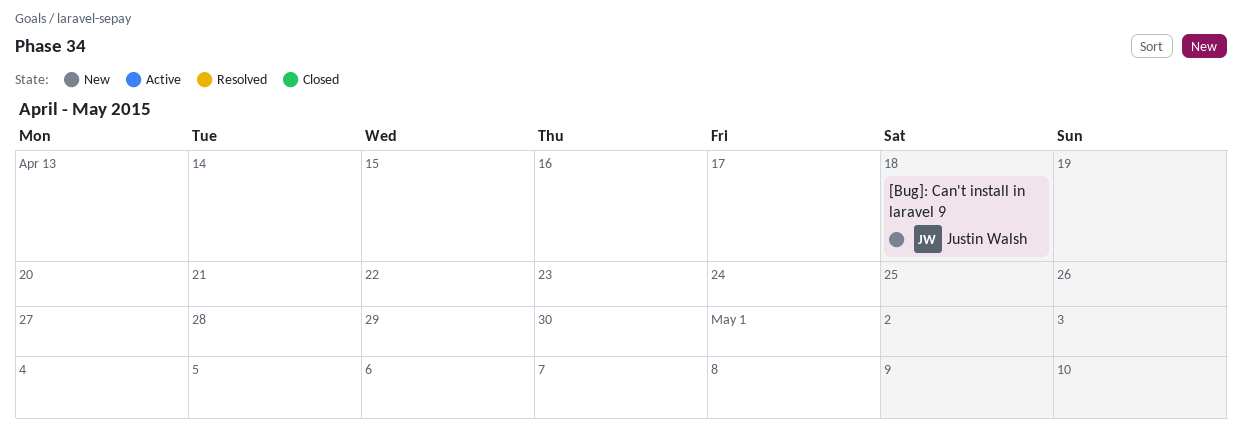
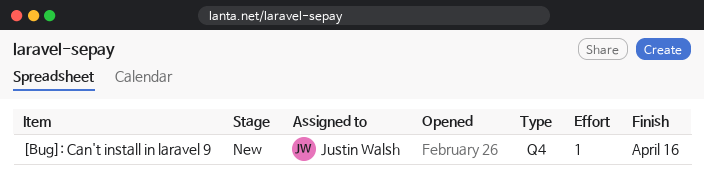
[Bug]: Can't install in laravel 9, due: Apr 18 -> Apr 16

